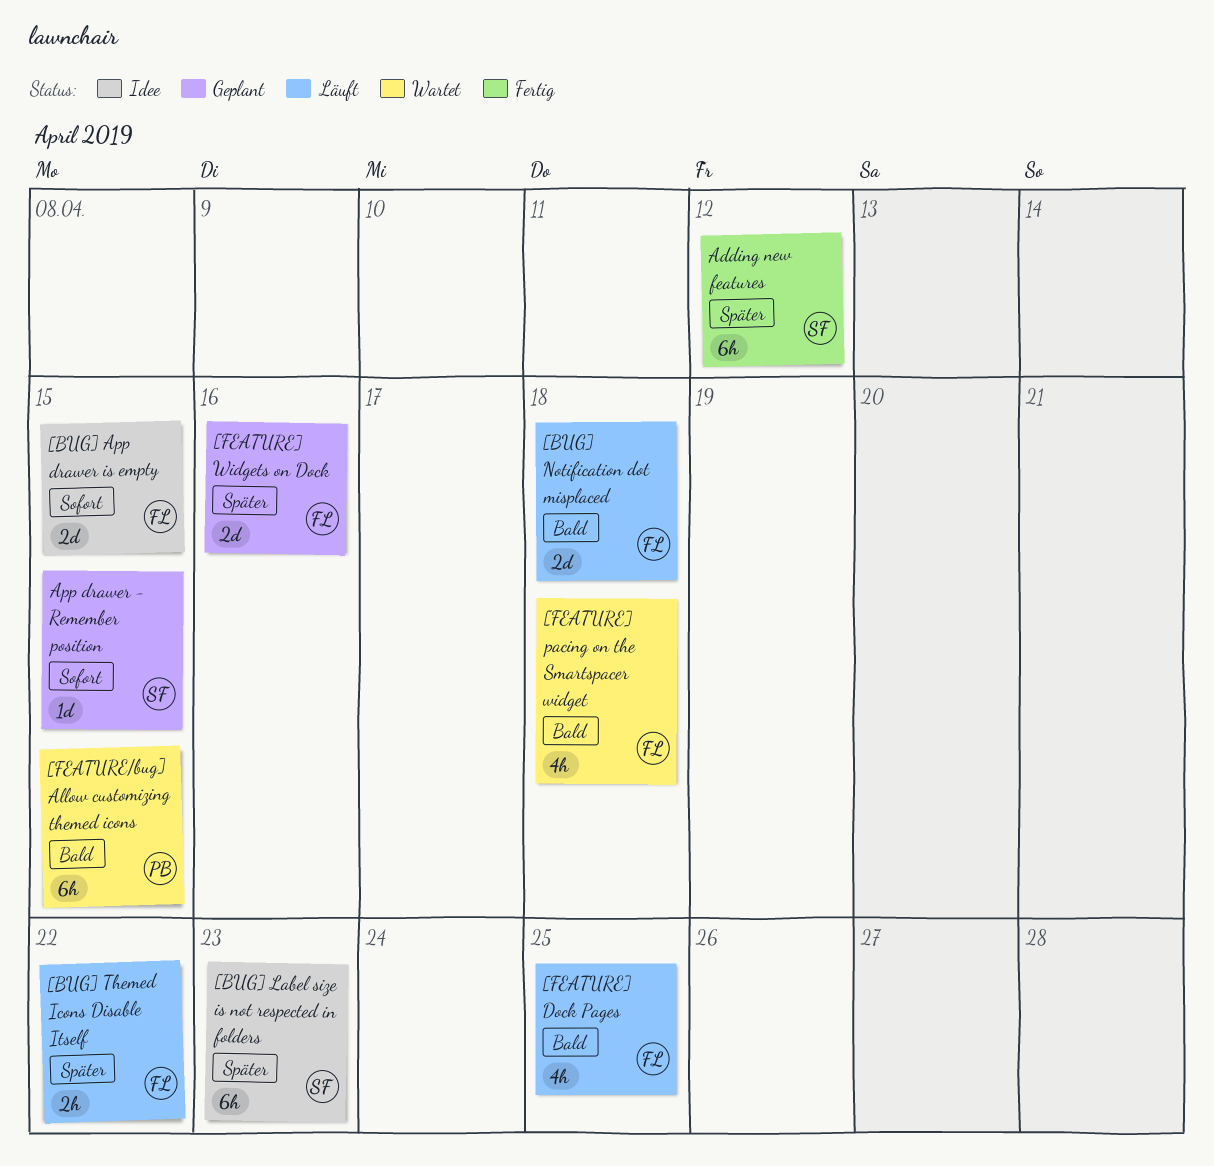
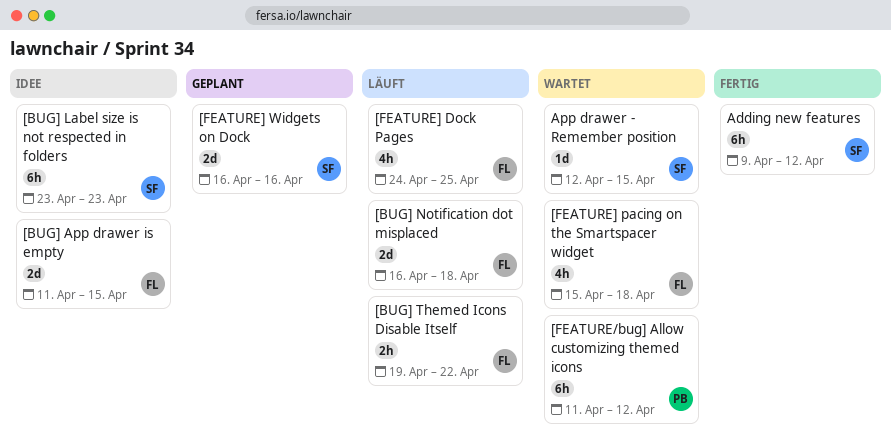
[FEATURE/bug] Allow customizing themed icons, due: Apr 15 -> Apr 12
[FEATURE] Widgets on Dock, owner: FL -> SF
App drawer - Remember position, status: Geplant -> Wartet

